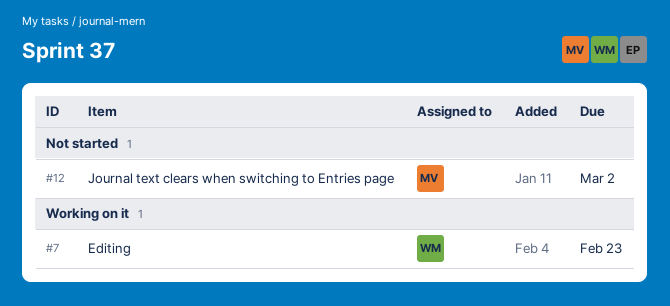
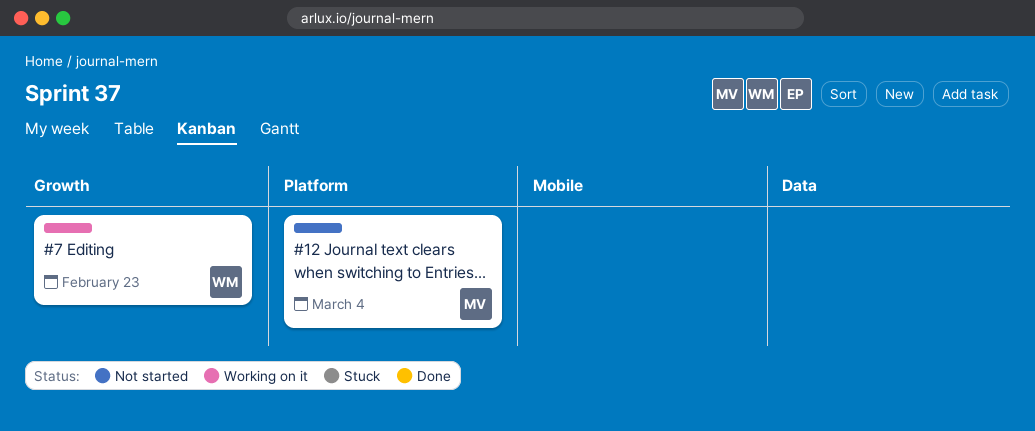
#12, due: Mar 2 -> Mar 4

